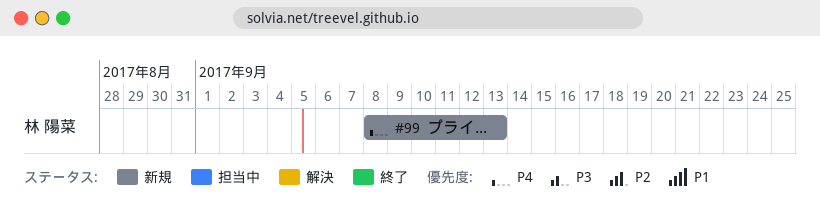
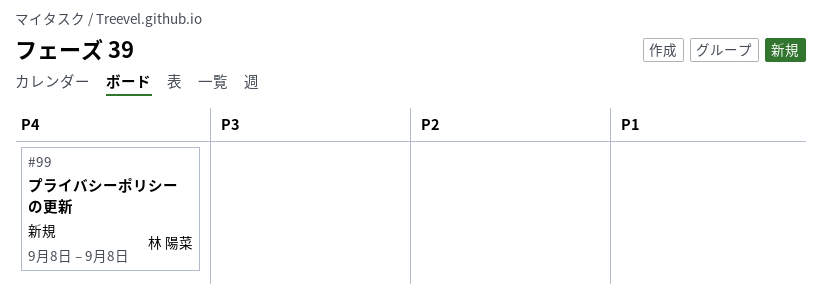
#99, due: Sep 13 -> Sep 8

